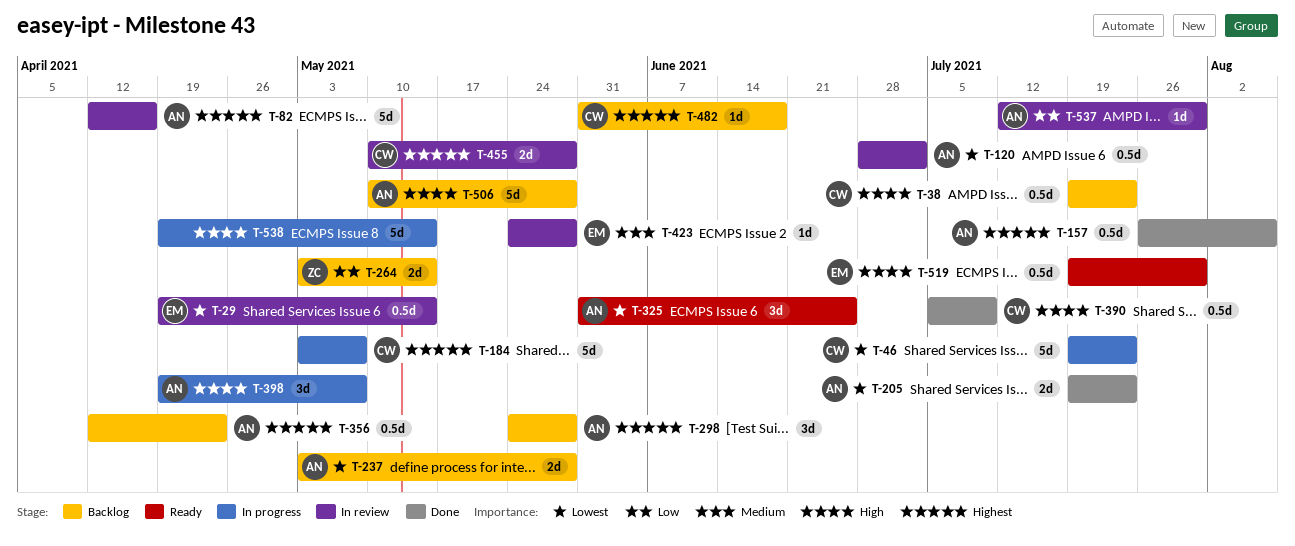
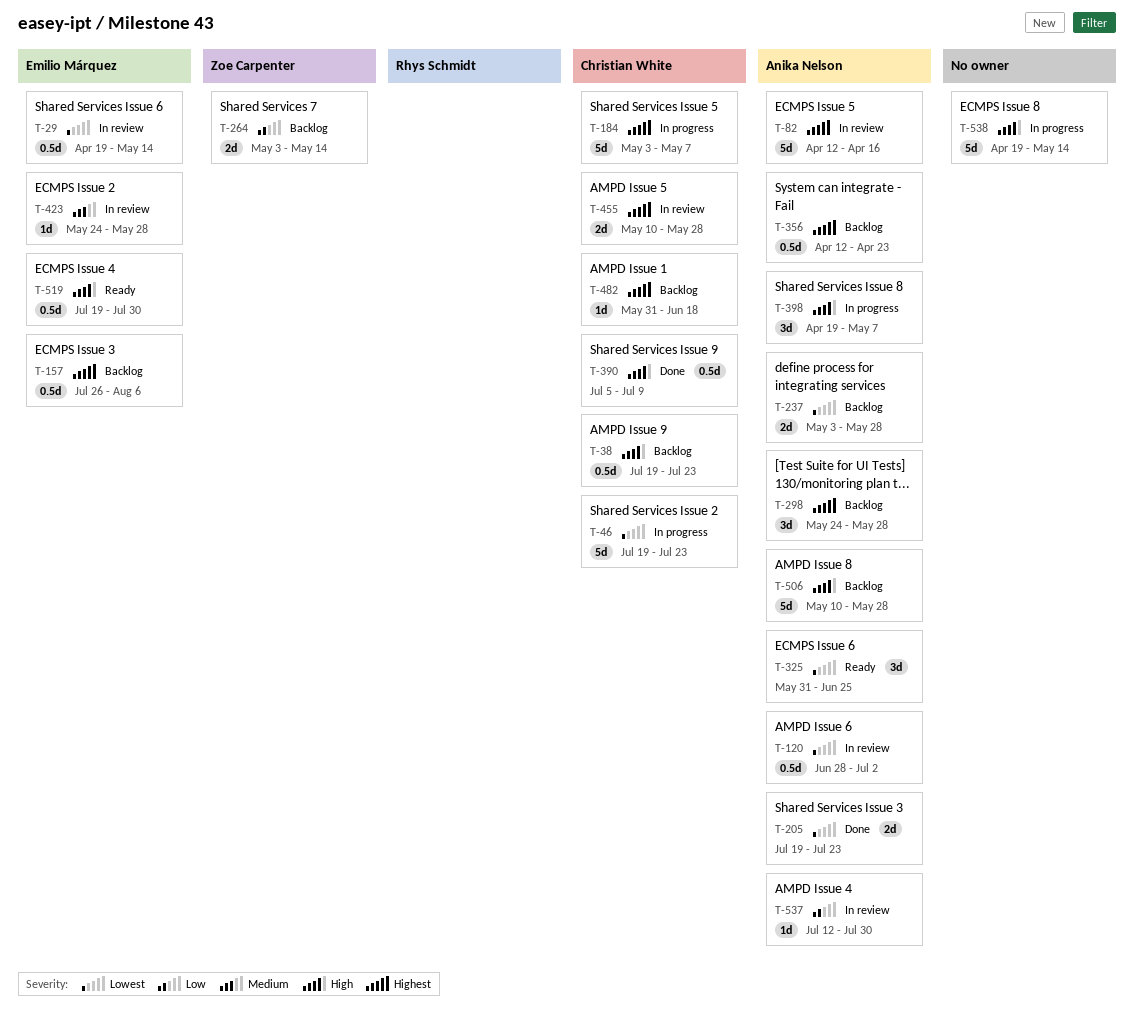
T-157, status: Done -> Backlog
T-157, owner: Anika Nelson -> Emilio Márquez

